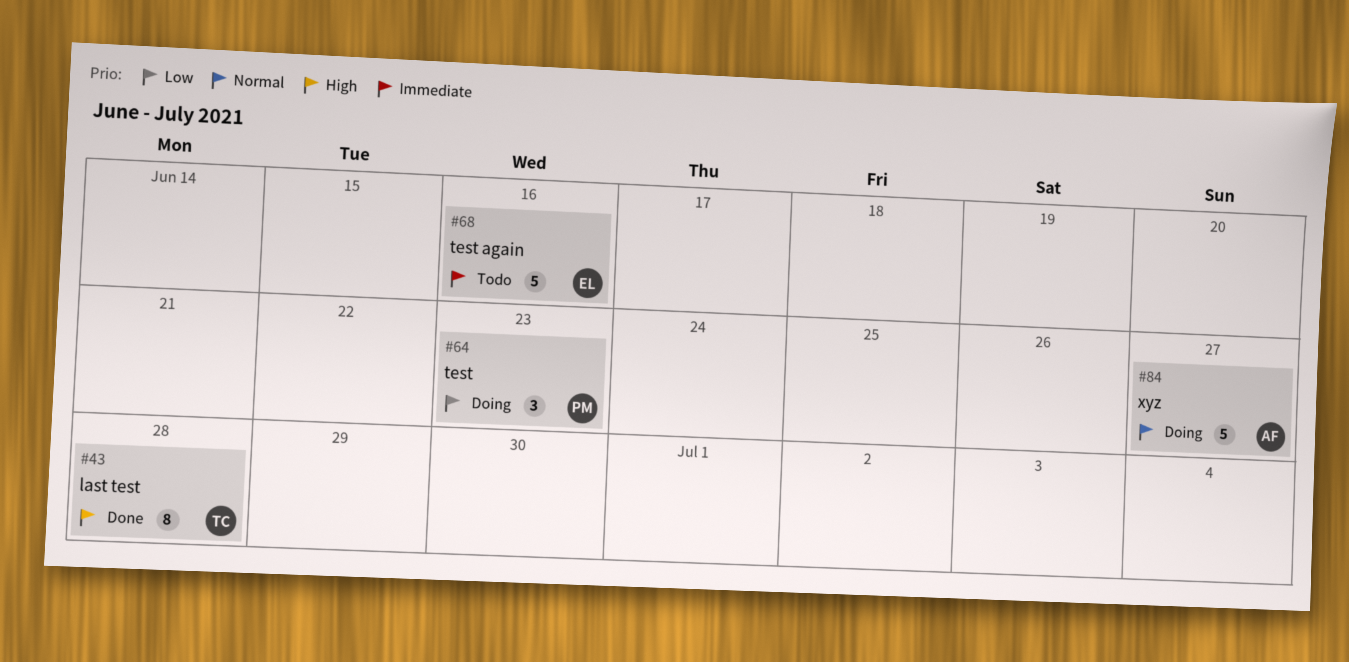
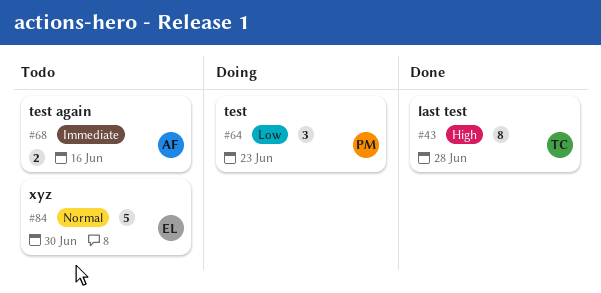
#68, owner: EL -> AF
#68, estimate: 5 -> 2
#84, status: Doing -> Todo
#84, owner: AF -> EL
#84, due: Jun 27 -> Jun 30

